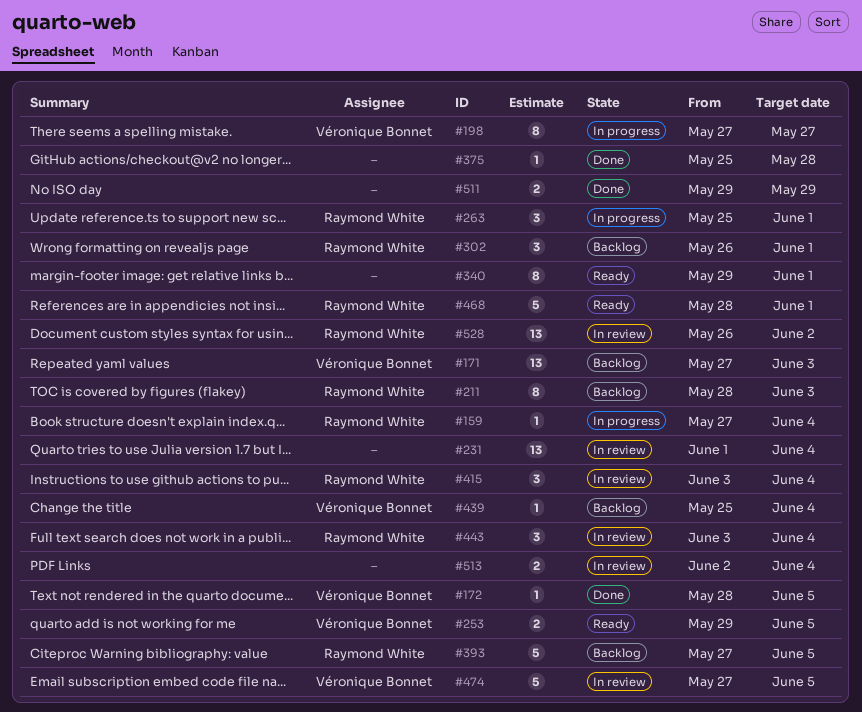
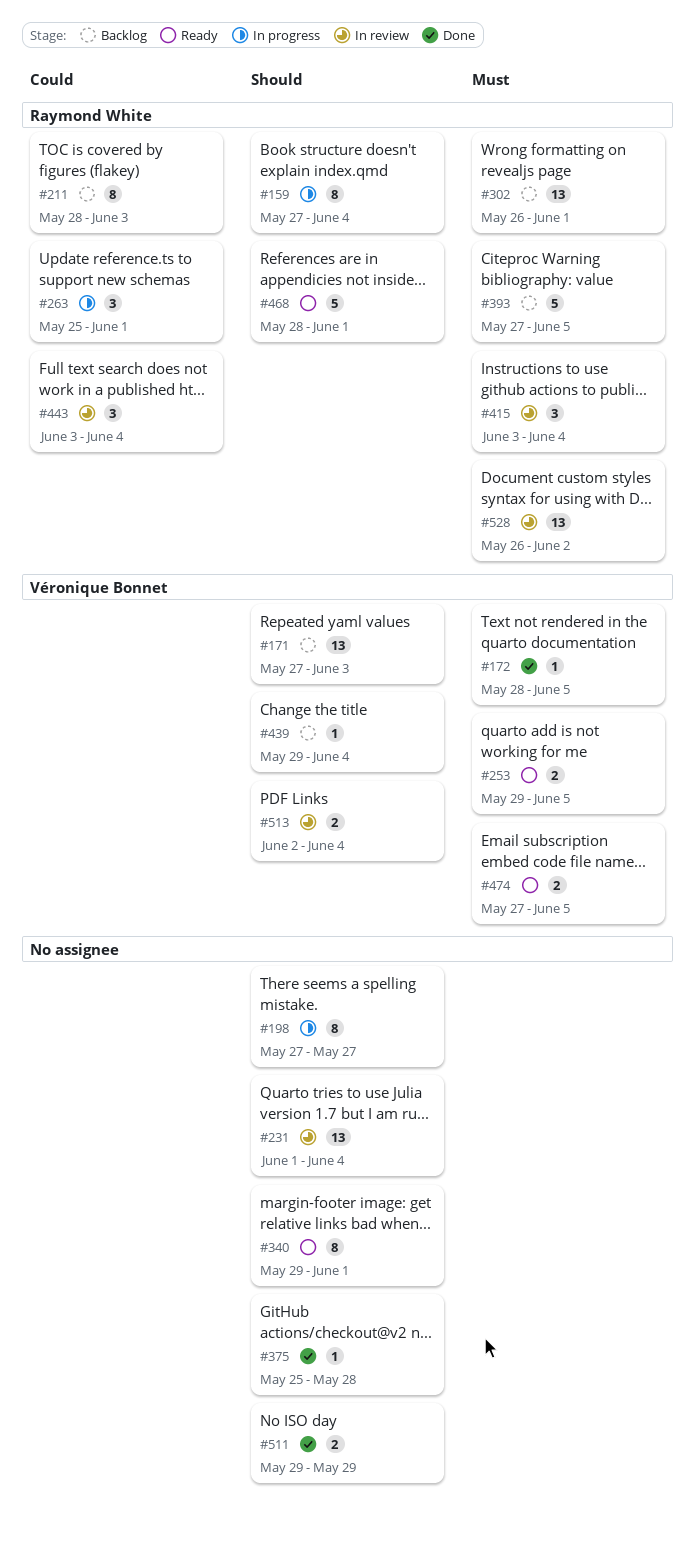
#159, estimate: 1 -> 8
#198, owner: Véronique Bonnet -> none
#302, estimate: 3 -> 13
#439, start: May 25 -> May 29
#474, status: In review -> Ready
#474, estimate: 5 -> 2
#513, owner: none -> Véronique Bonnet

